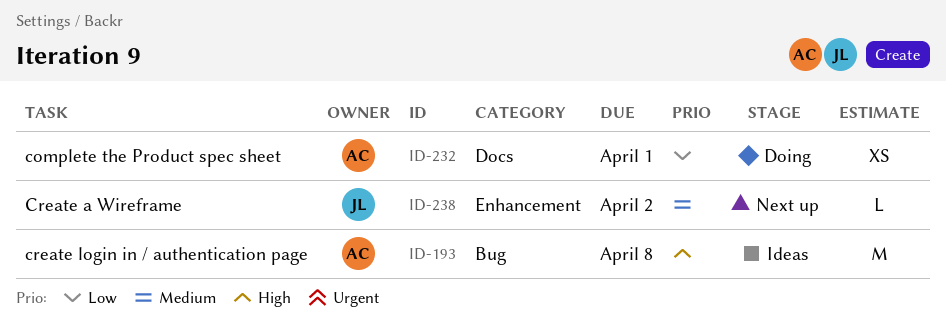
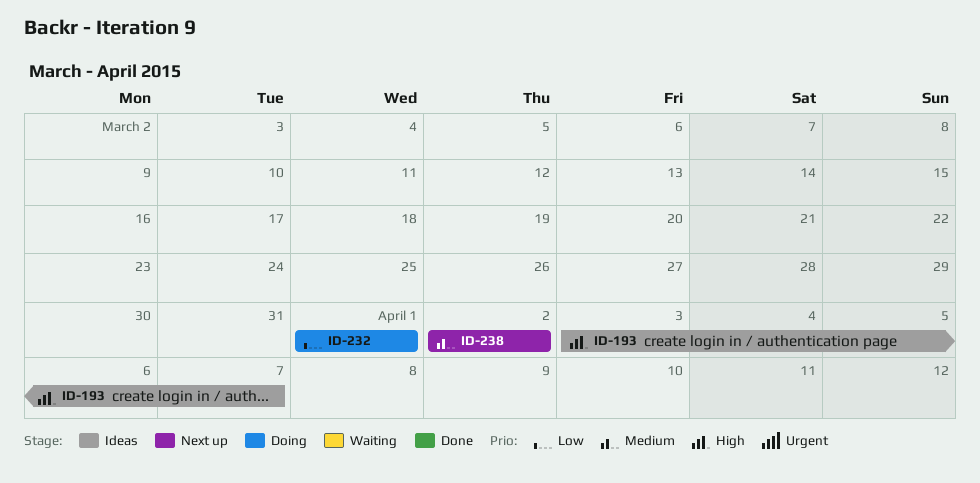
ID-193, due: Apr 8 -> Apr 7

